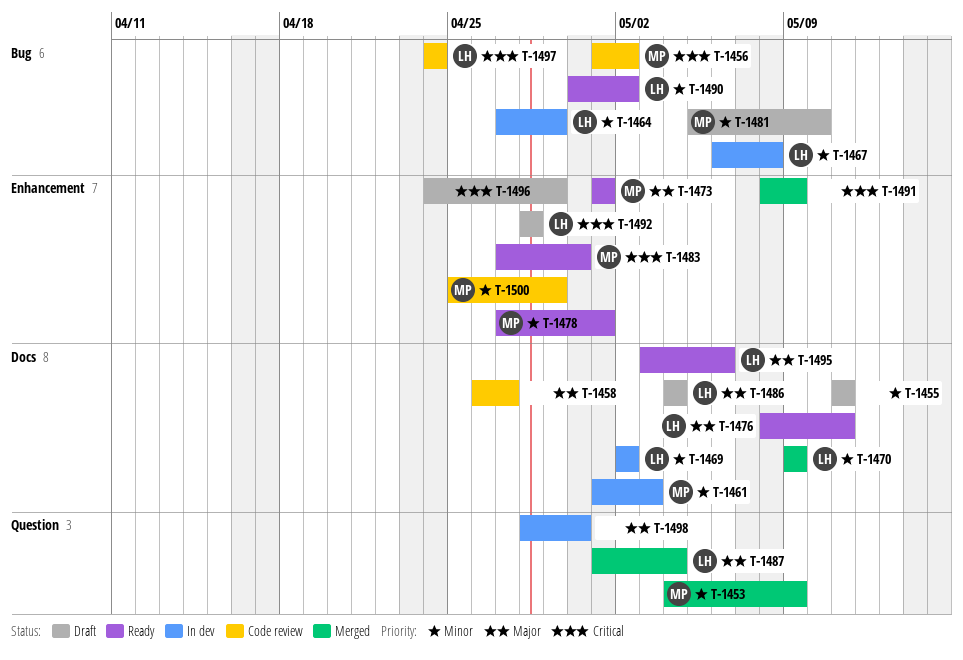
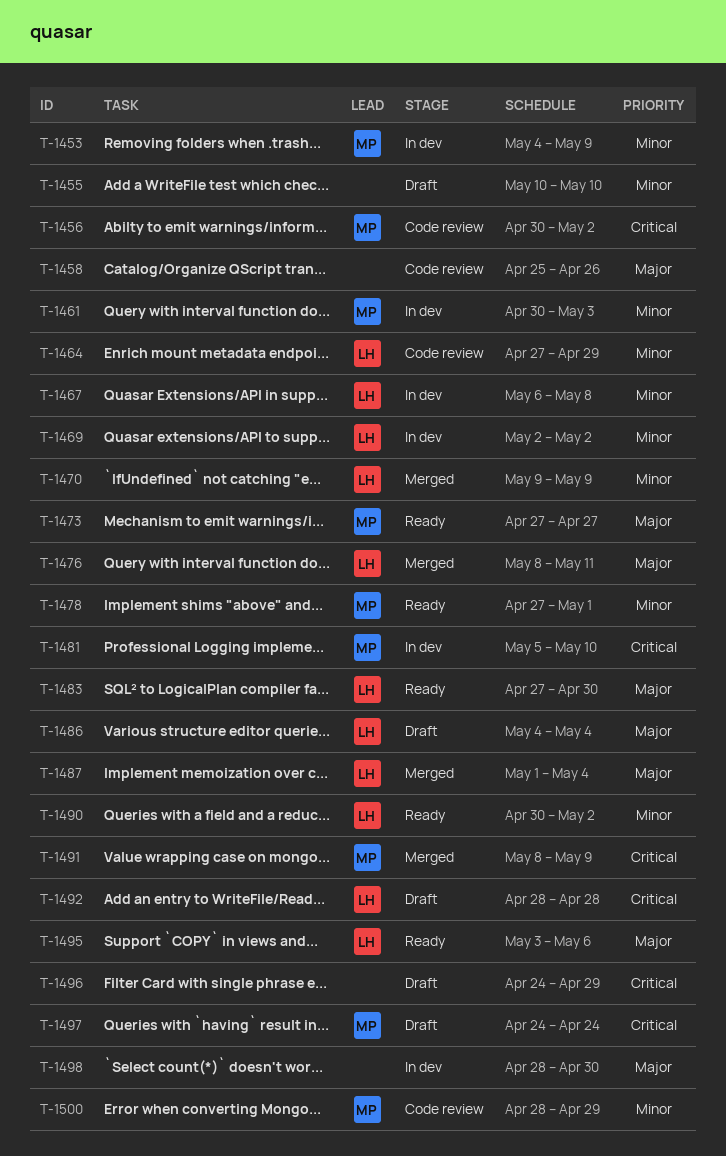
T-1453, status: Merged -> In dev
T-1455, start: May 11 -> May 10
T-1455, due: May 11 -> May 10
T-1456, start: May 1 -> Apr 30
T-1458, start: Apr 26 -> Apr 25
T-1458, due: Apr 27 -> Apr 26
T-1461, start: May 1 -> Apr 30
T-1464, status: In dev -> Code review
T-1473, start: May 1 -> Apr 27
T-1473, due: May 1 -> Apr 27
T-1476, status: Ready -> Merged
T-1481, status: Draft -> In dev
T-1481, priority: Minor -> Critical
T-1483, owner: MP -> LH
T-1483, priority: Critical -> Major
T-1491, owner: none -> MP
T-1497, status: Code review -> Draft
T-1497, owner: LH -> MP
T-1500, start: Apr 25 -> Apr 28

